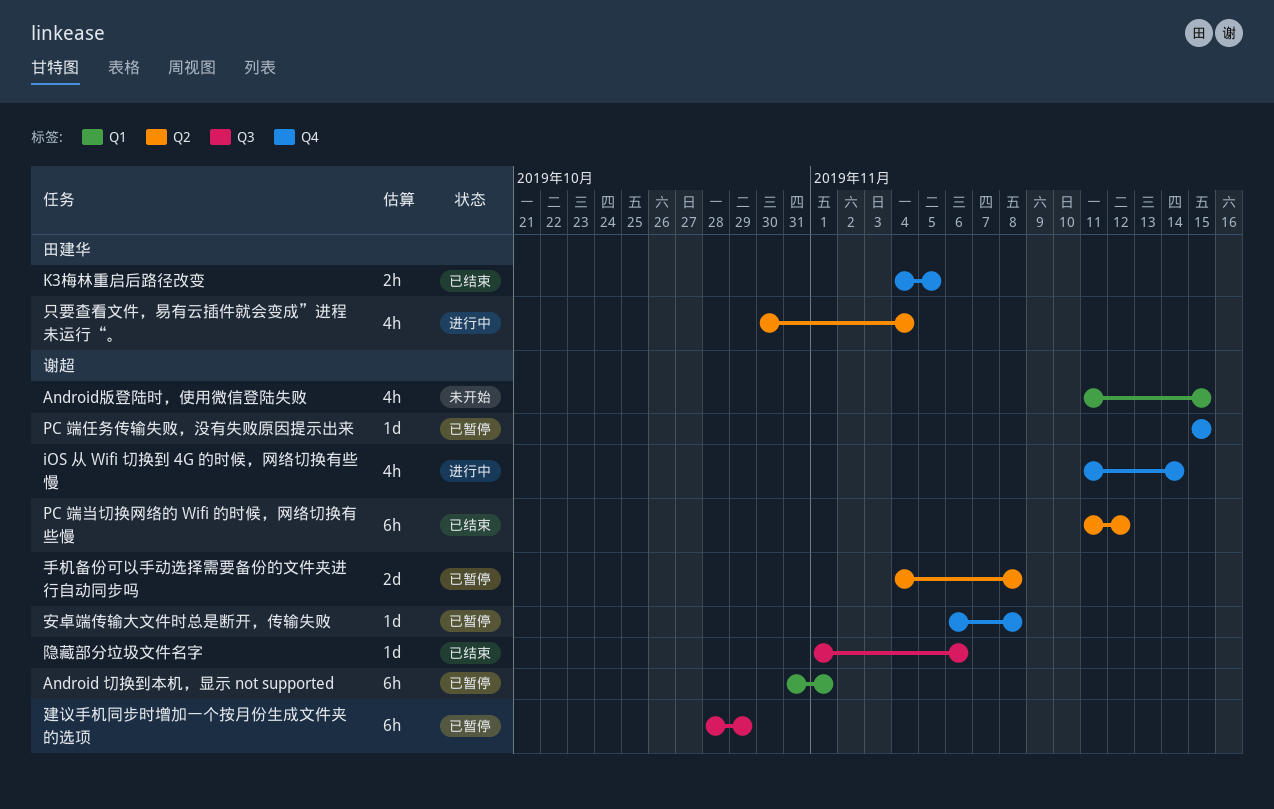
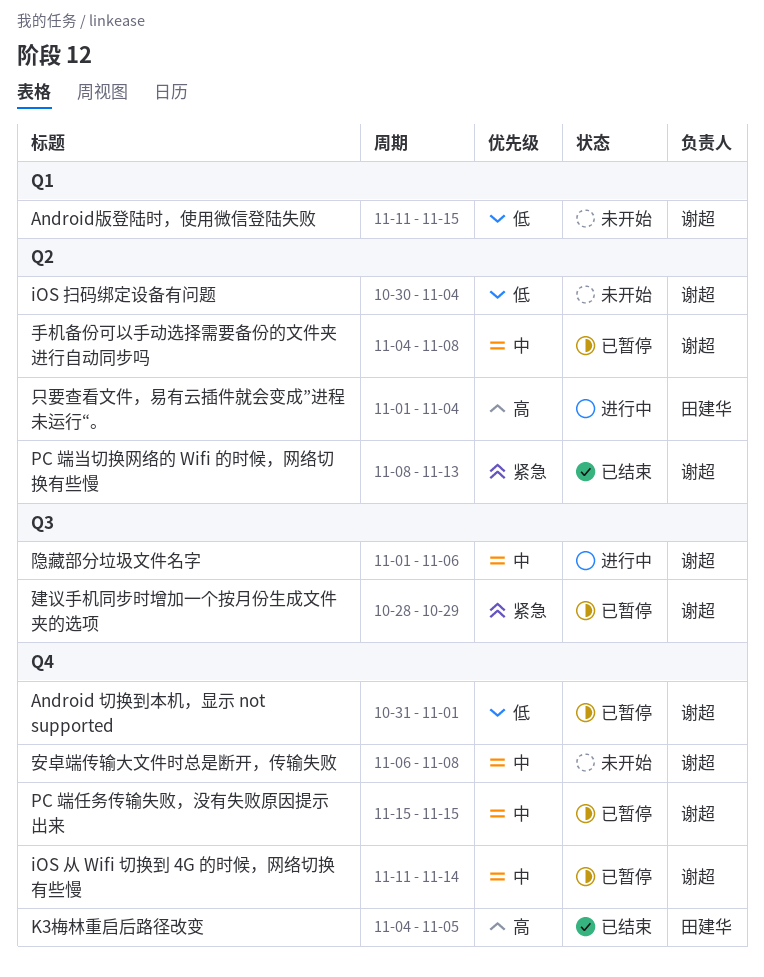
Android 切换到本机，显示 not supported, label: Q1 -> Q4
iOS 从 Wifi 切换到 4G 的时候，网络切换有些慢, status: 进行中 -> 已暂停
iOS 扫码绑定设备有问题: none -> present
PC 端当切换网络的 Wifi 的时候，网络切换有些慢, start: Nov 11 -> Nov 8
PC 端当切换网络的 Wifi 的时候，网络切换有些慢, due: Nov 12 -> Nov 13
只要查看文件，易有云插件就会变成”进程未运行“。, start: Oct 30 -> Nov 1
安卓端传输大文件时总是断开，传输失败, status: 已暂停 -> 未开始
隐藏部分垃圾文件名字, status: 已结束 -> 进行中

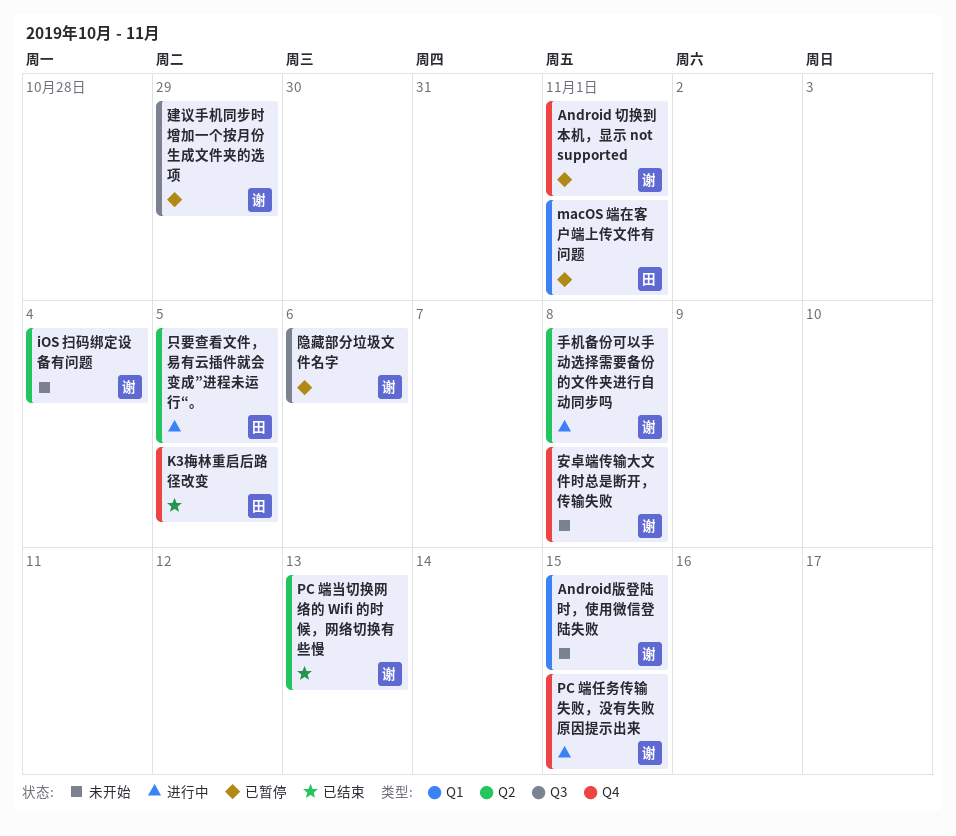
iOS 从 Wifi 切换到 4G 的时候，网络切换有些慢: present -> none
macOS 端在客户端上传文件有问题: none -> present
PC 端任务传输失败，没有失败原因提示出来, status: 已暂停 -> 进行中
只要查看文件，易有云插件就会变成”进程未运行“。, due: Nov 4 -> Nov 5
手机备份可以手动选择需要备份的文件夹进行自动同步吗, status: 已暂停 -> 进行中
隐藏部分垃圾文件名字, status: 进行中 -> 已暂停

